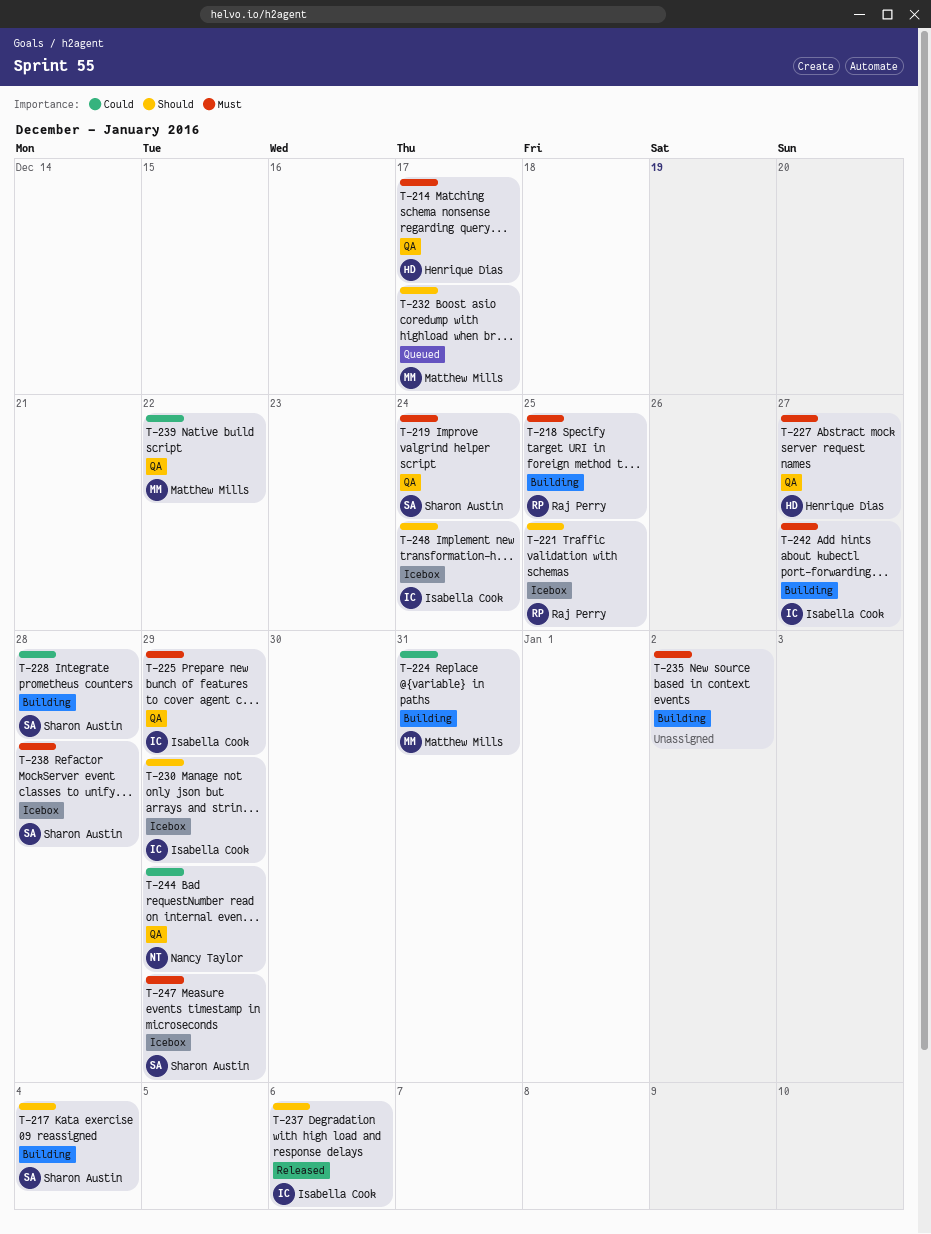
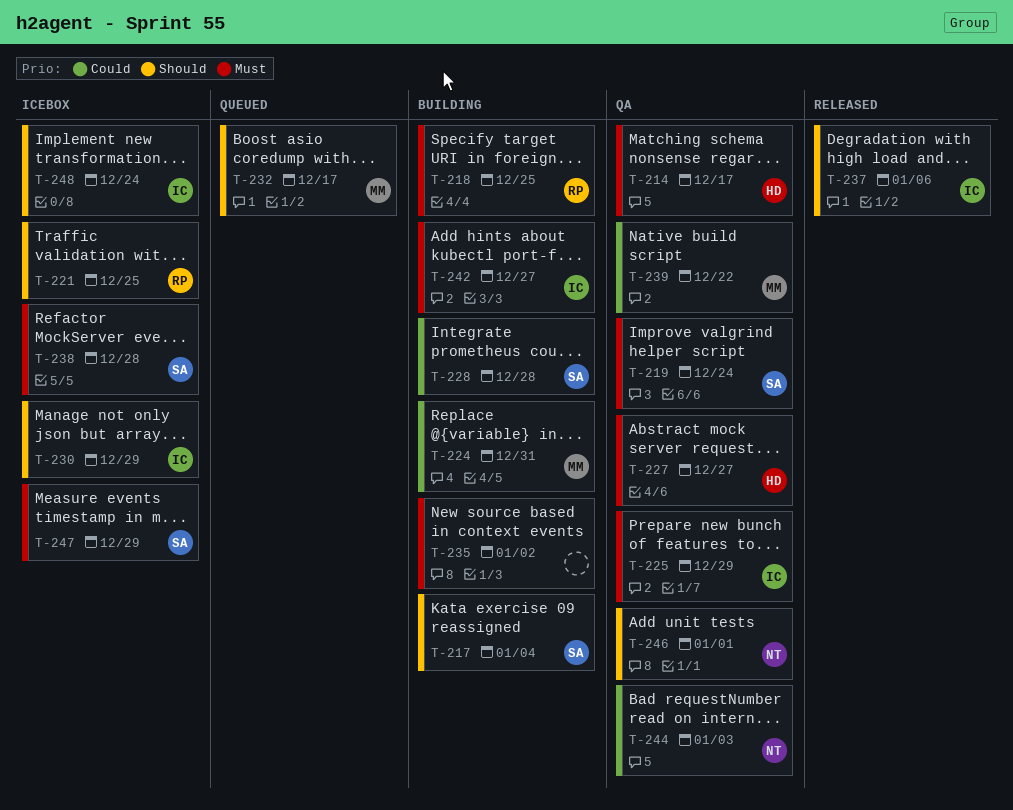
T-244, due: Dec 29 -> Jan 3
T-246: none -> present

